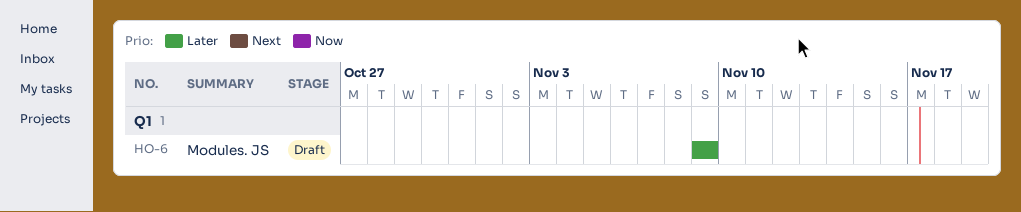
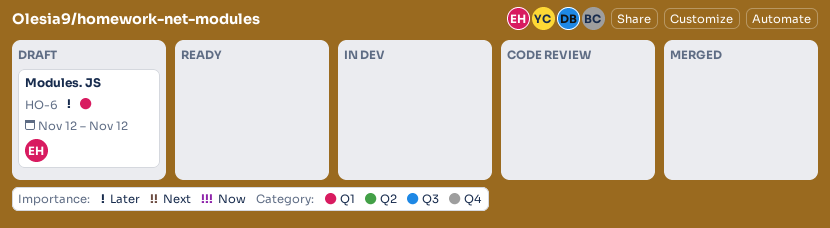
HO-6, start: Nov 9 -> Nov 12
HO-6, due: Nov 9 -> Nov 12

